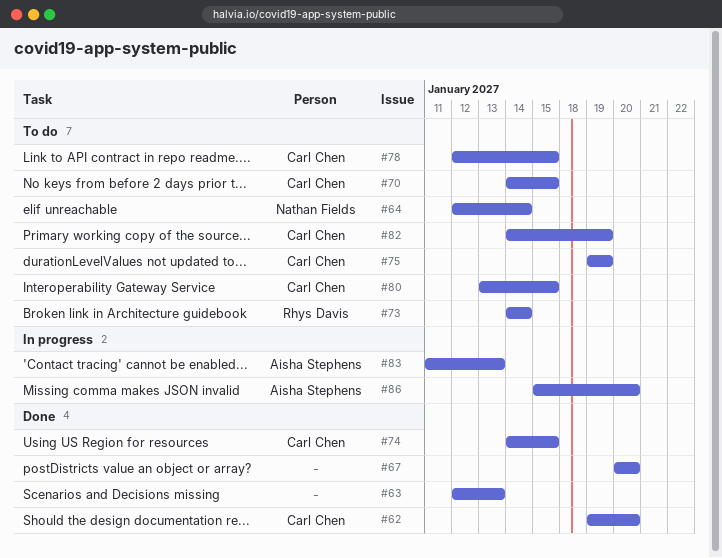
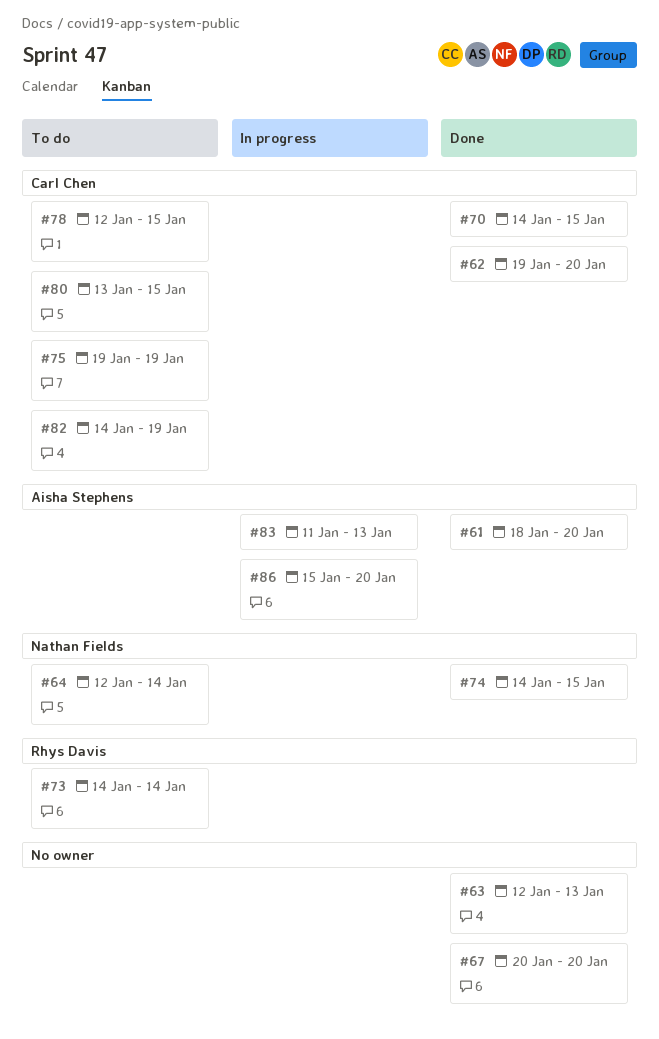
#61: none -> present
#70, status: To do -> Done
#74, owner: Carl Chen -> Nathan Fields

